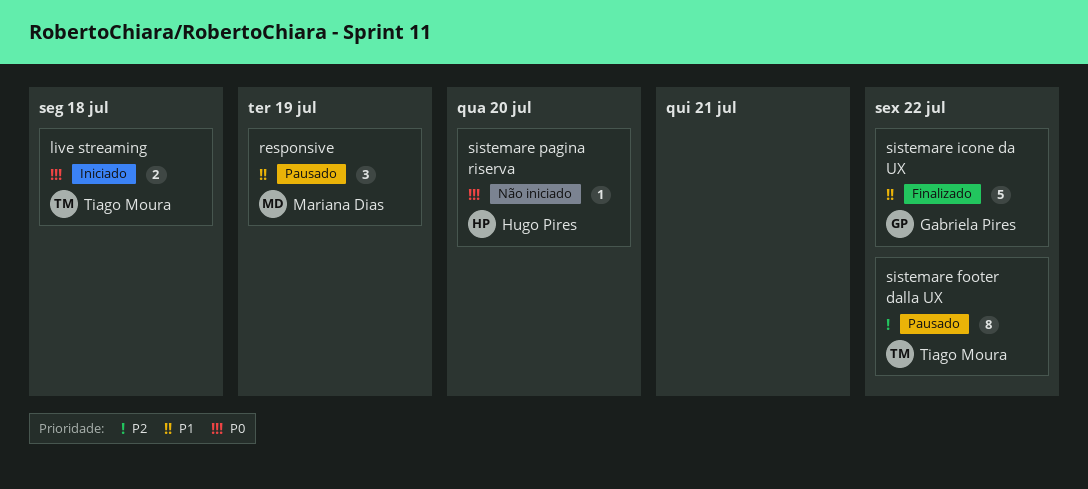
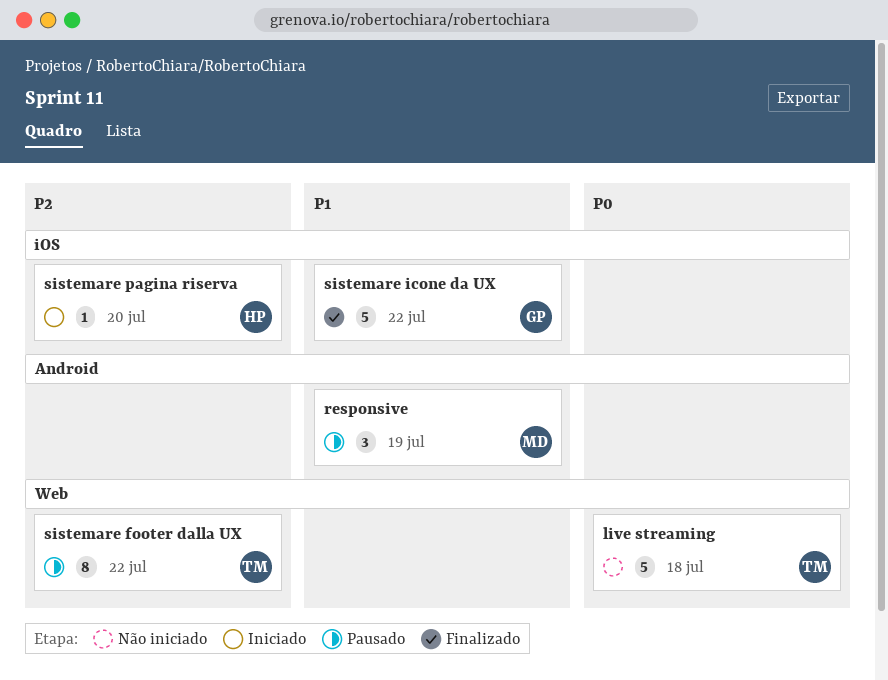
live streaming, status: Iniciado -> Não iniciado
live streaming, estimate: 2 -> 5
sistemare pagina riserva, status: Não iniciado -> Iniciado
sistemare pagina riserva, priority: P0 -> P2

